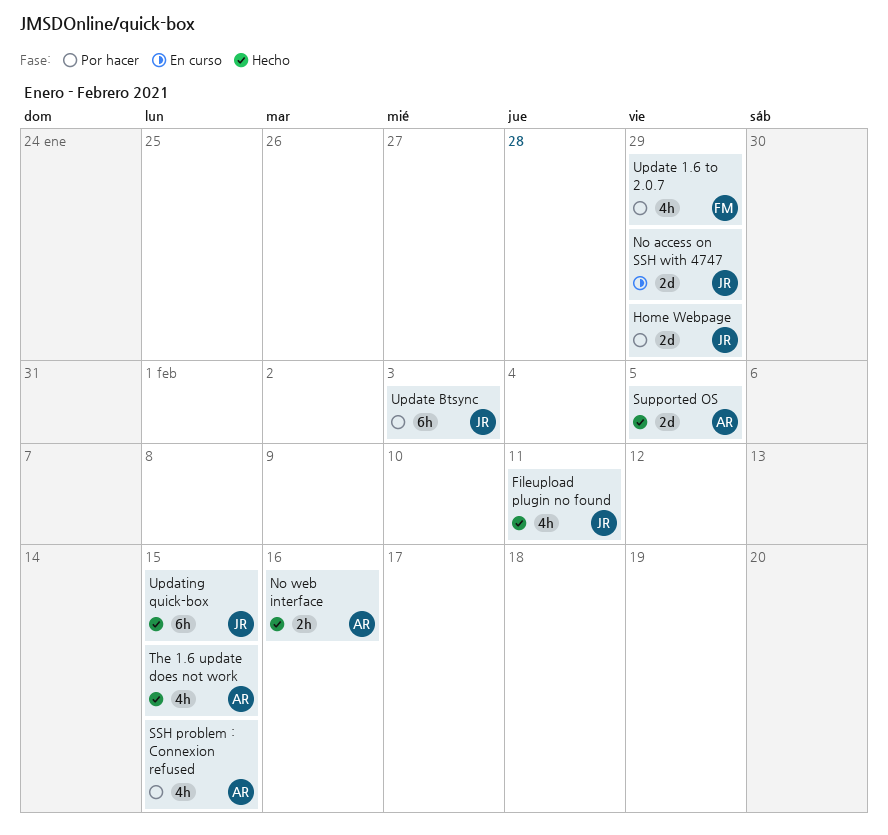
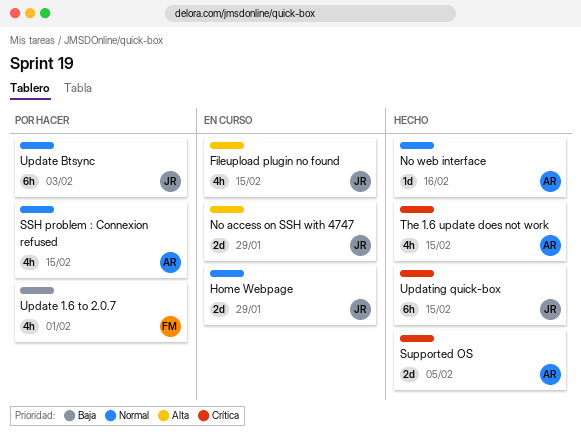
Fileupload plugin no found, status: Hecho -> En curso
Fileupload plugin no found, due: Feb 11 -> Feb 15
Home Webpage, status: Por hacer -> En curso
No web interface, estimate: 2h -> 1d
Update 1.6 to 2.0.7, due: Jan 29 -> Feb 1

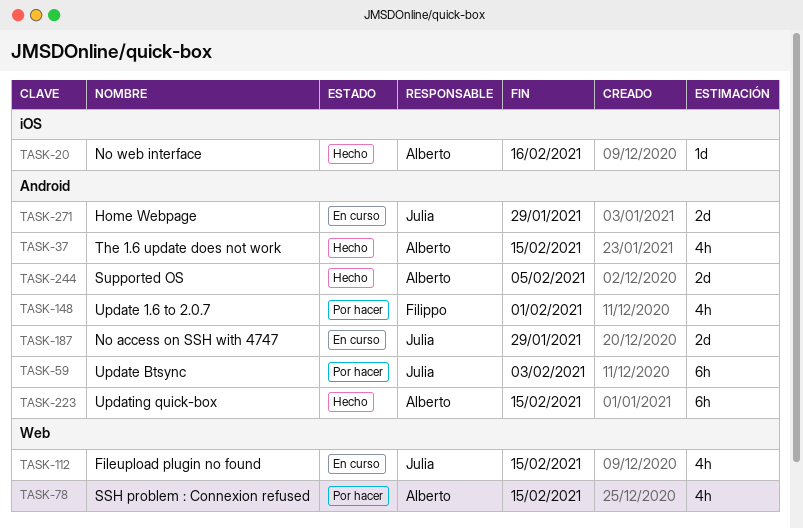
Updating quick-box, owner: Julia -> Alberto

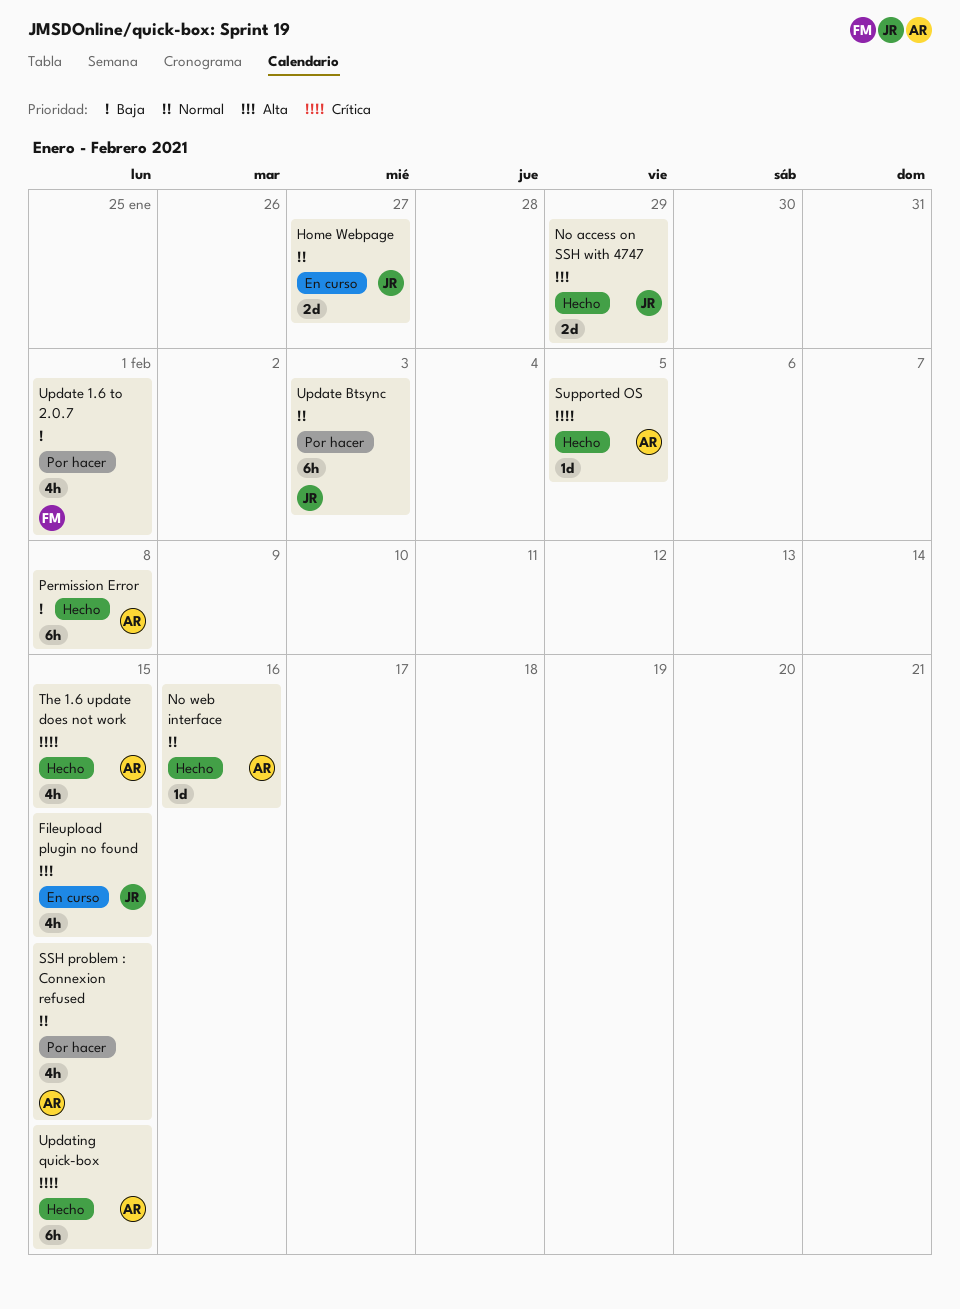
Home Webpage, due: Jan 29 -> Jan 27
No access on SSH with 4747, status: En curso -> Hecho
Permission Error: none -> present
Supported OS, estimate: 2d -> 1d

